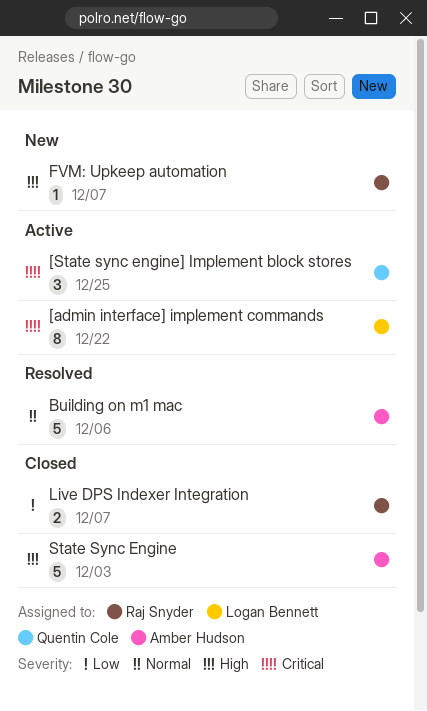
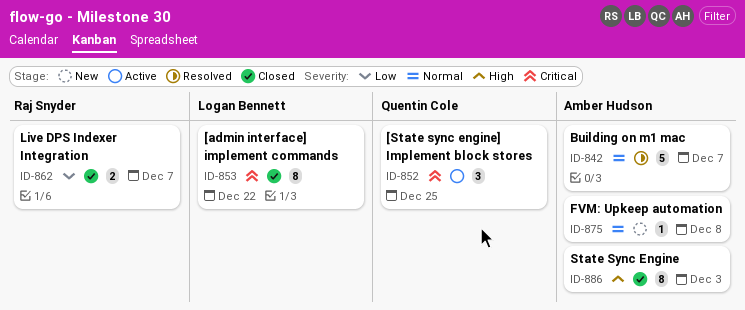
[admin interface] implement commands, status: Active -> Closed
Building on m1 mac, due: Dec 6 -> Dec 7
FVM: Upkeep automation, owner: Raj Snyder -> Amber Hudson
FVM: Upkeep automation, priority: High -> Normal
FVM: Upkeep automation, due: Dec 7 -> Dec 8
State Sync Engine, estimate: 5 -> 8

